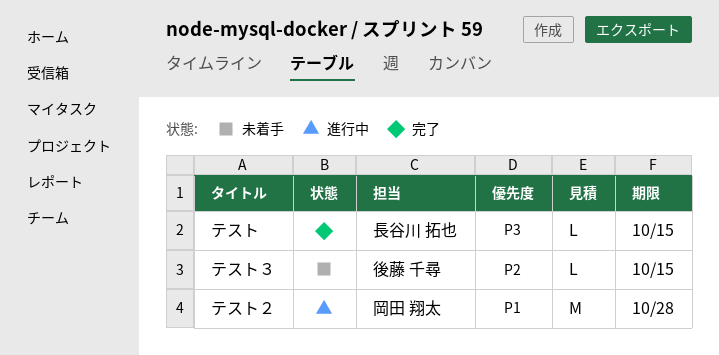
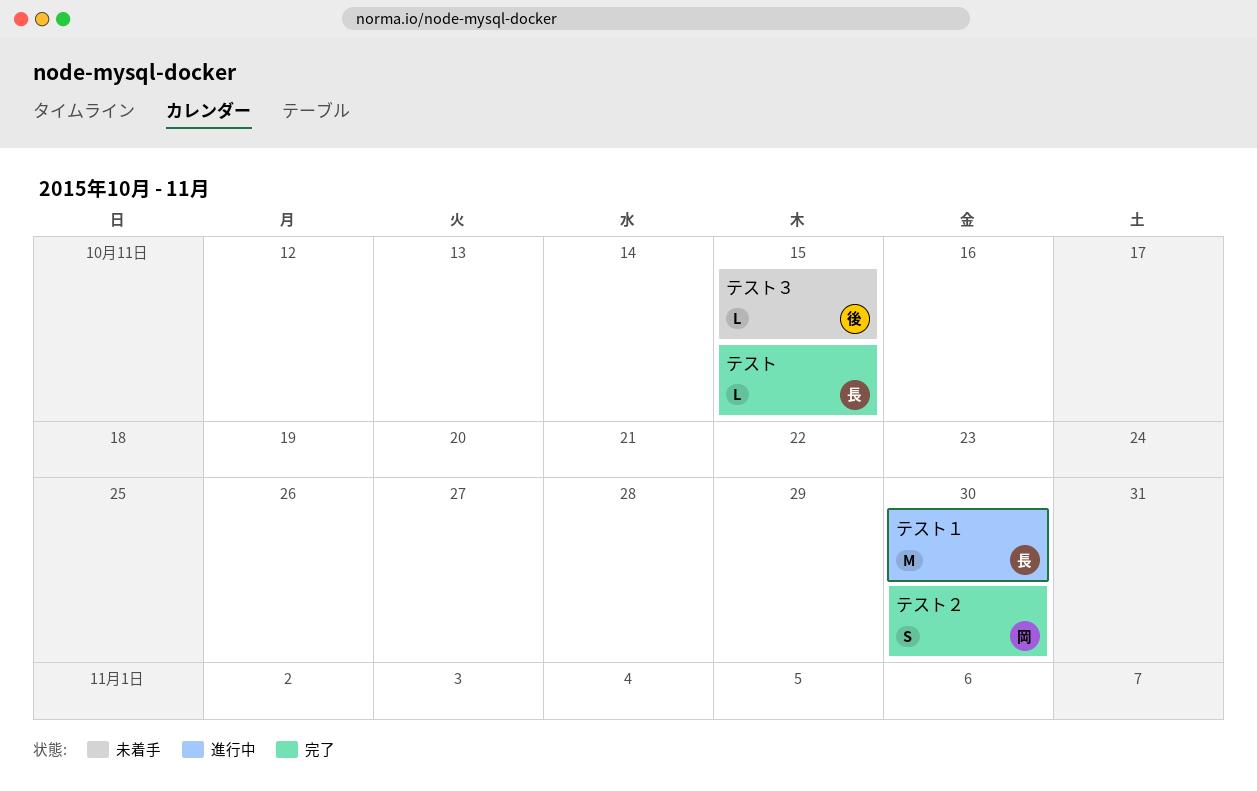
テスト１: none -> present
テスト２, status: 進行中 -> 完了
テスト２, estimate: M -> S
テスト２, due: Oct 28 -> Oct 30

